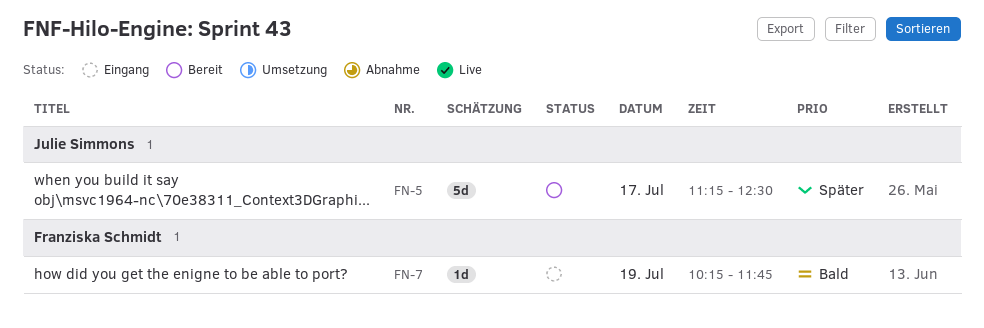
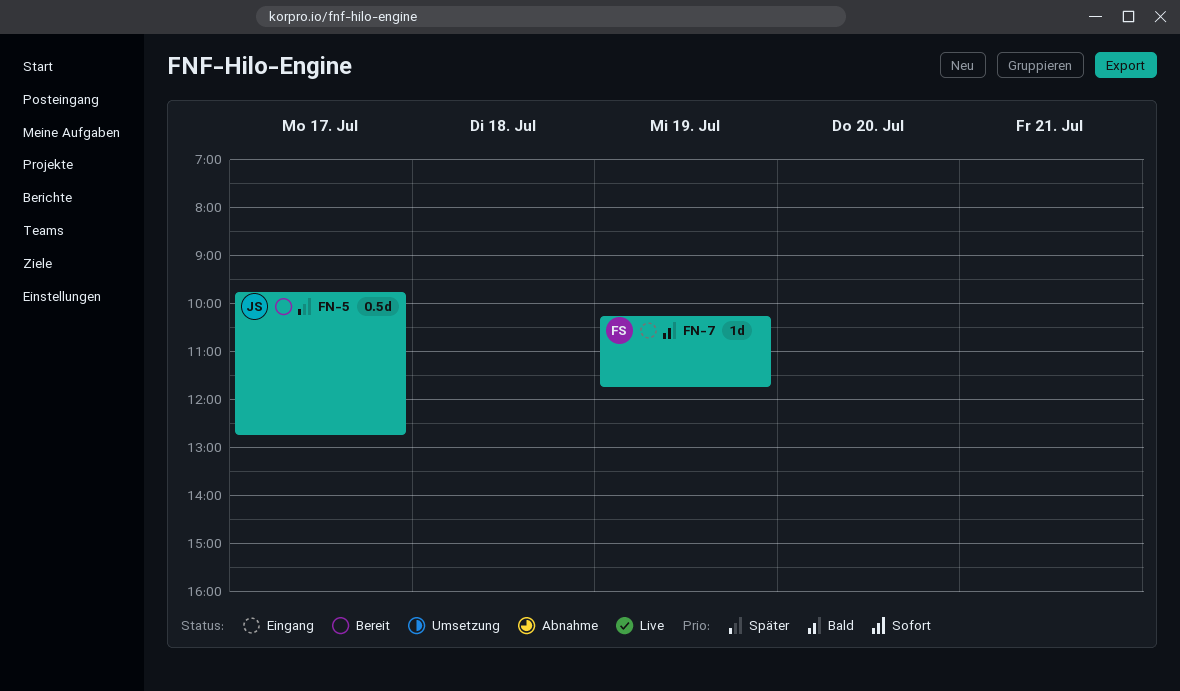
FN-5, estimate: 5d -> 0.5d
FN-5, begins: 11:15 -> 09:45
FN-5, ends: 12:30 -> 12:45

